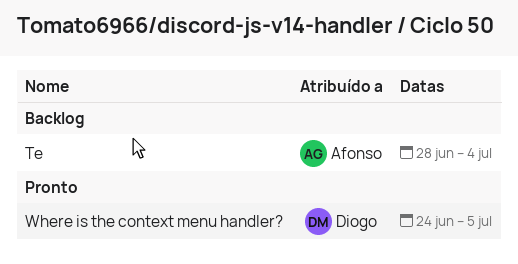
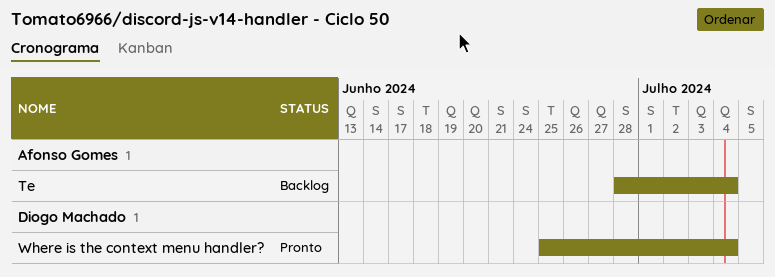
Where is the context menu handler?, start: Jun 24 -> Jun 25
Where is the context menu handler?, due: Jul 5 -> Jul 4

